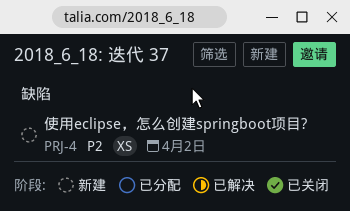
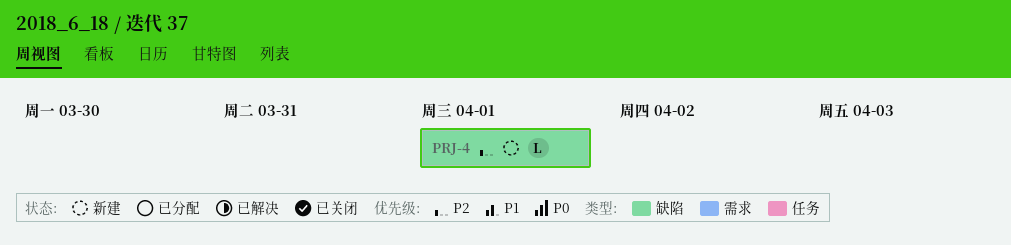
PRJ-4, estimate: XS -> L
PRJ-4, due: Apr 2 -> Apr 1

